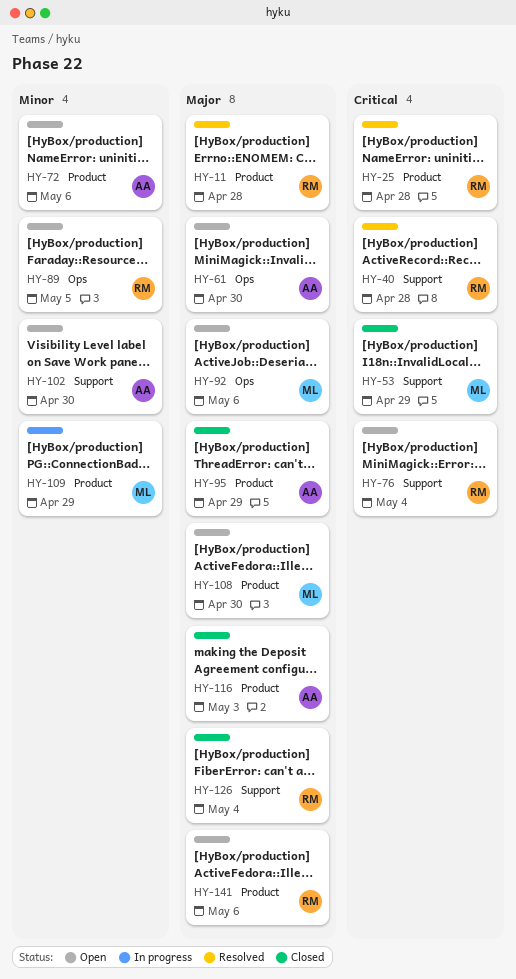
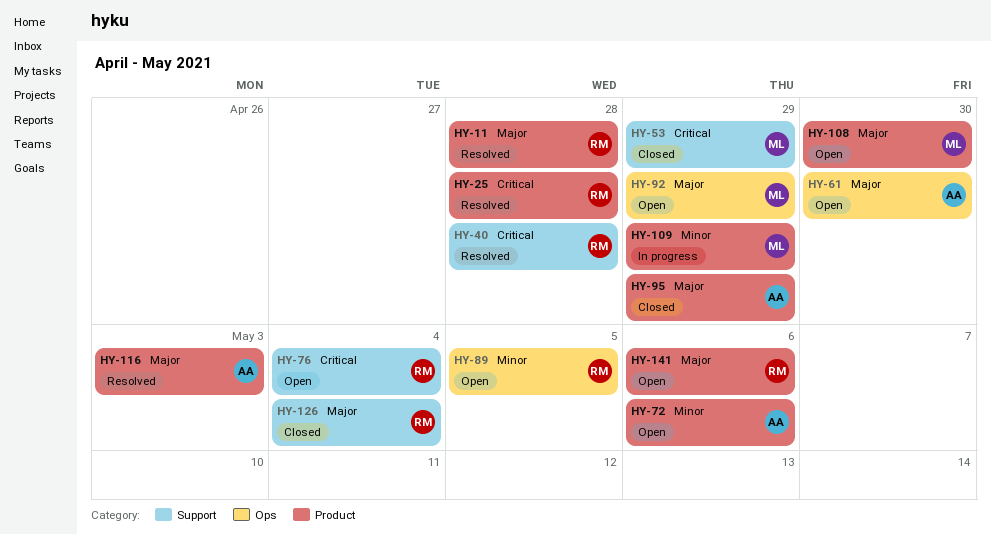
HY-92, due: May 6 -> Apr 29
HY-102: present -> none
HY-116, status: Closed -> Resolved

